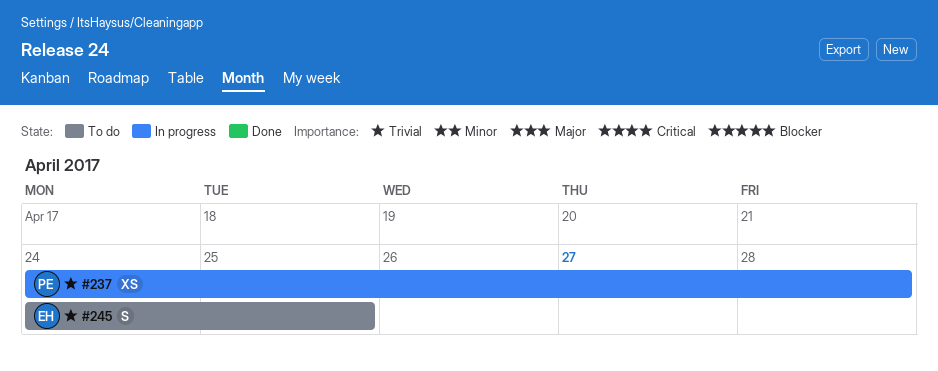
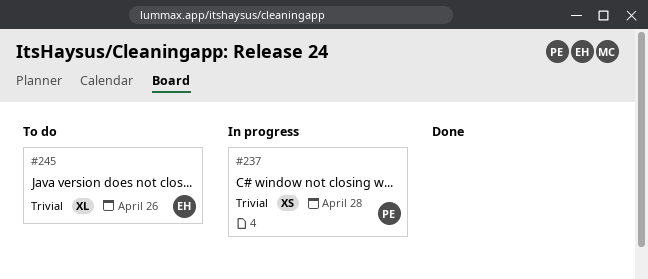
#245, estimate: S -> XL
#245, due: Apr 25 -> Apr 26

